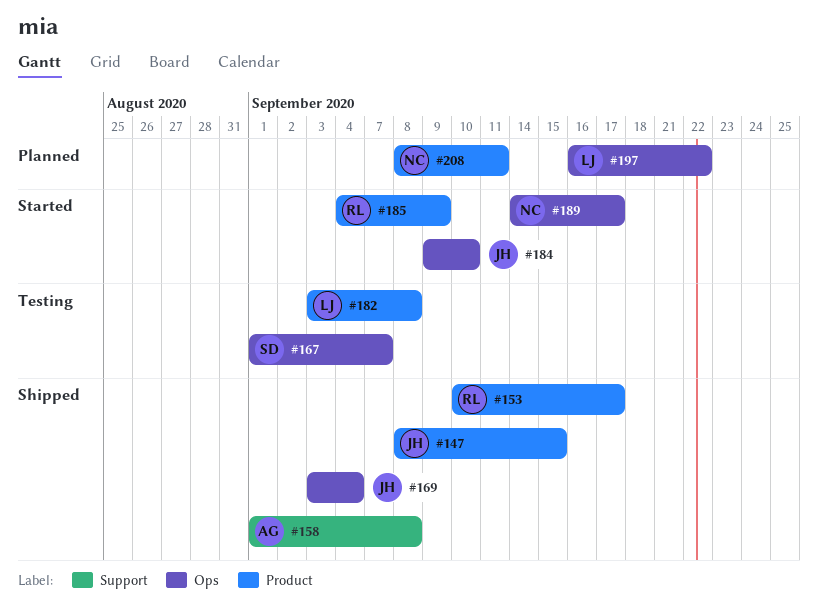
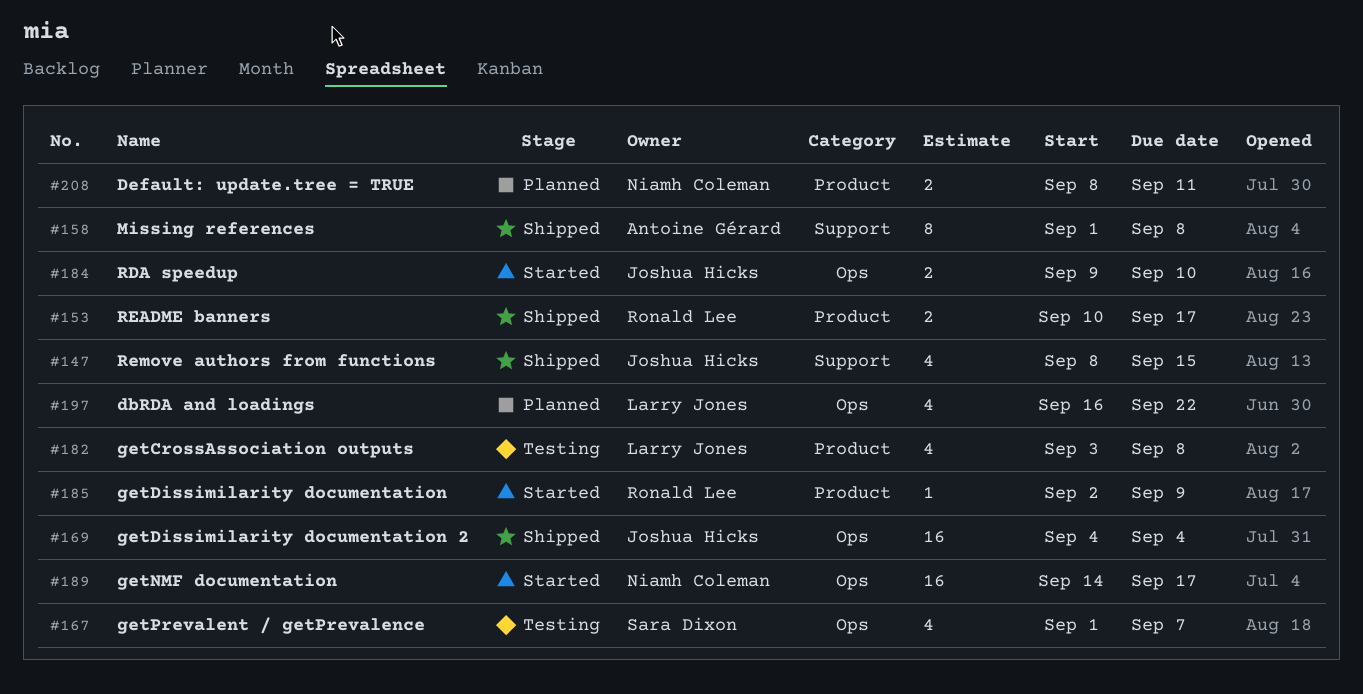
#147, label: Product -> Support
#169, start: Sep 3 -> Sep 4
#185, start: Sep 4 -> Sep 2

